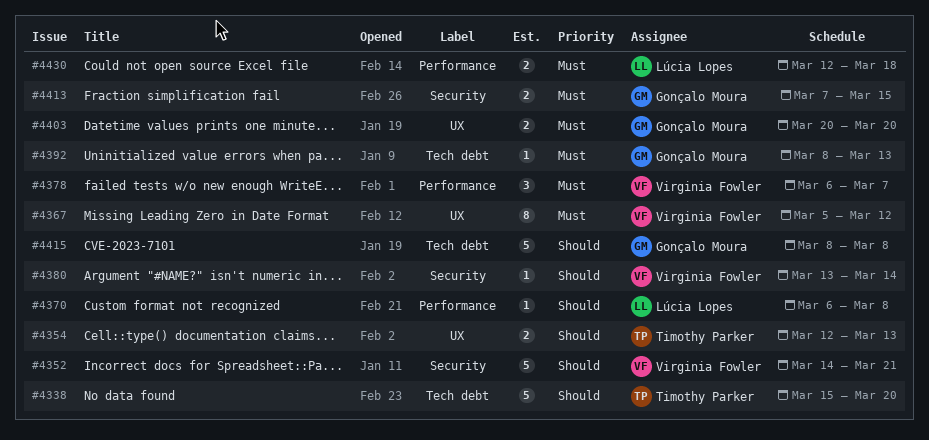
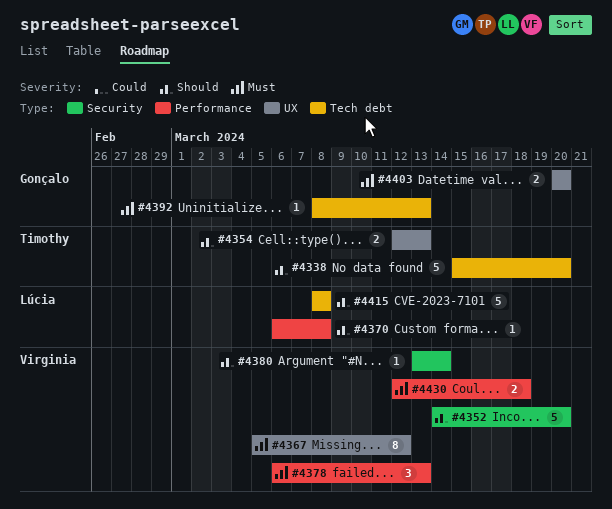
#4352, due: Mar 21 -> Mar 20
#4378, due: Mar 7 -> Mar 13
#4413: present -> none
#4415, owner: Gonçalo Moura -> Lúcia Lopes
#4430, owner: Lúcia Lopes -> Virginia Fowler

